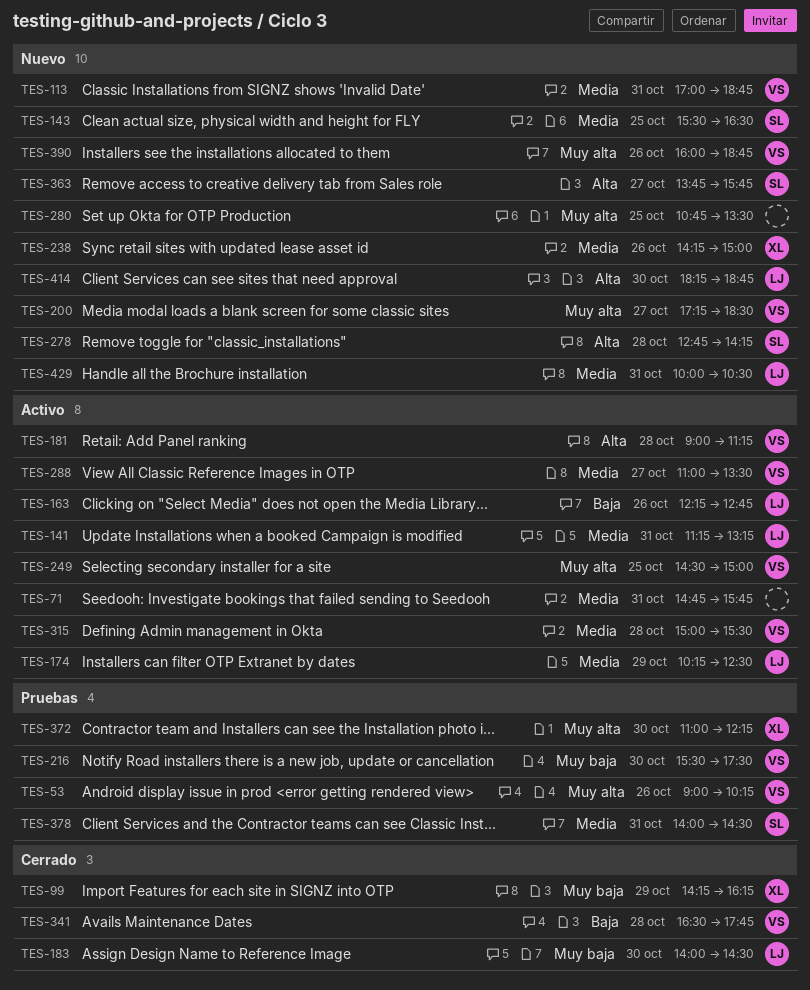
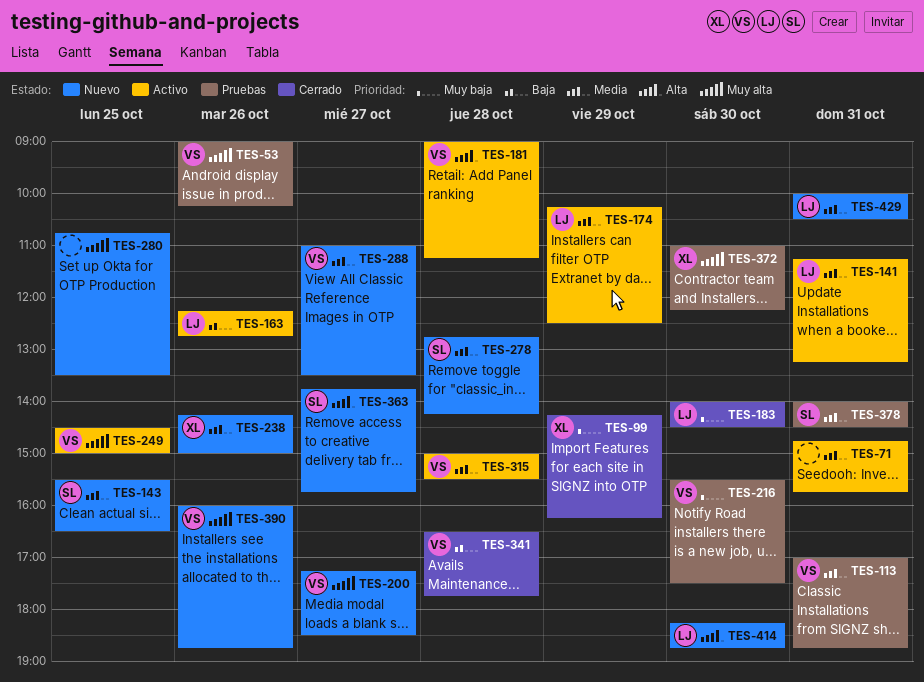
TES-113, status: Nuevo -> Pruebas
TES-278, priority: Alta -> Media
TES-288, status: Activo -> Nuevo

